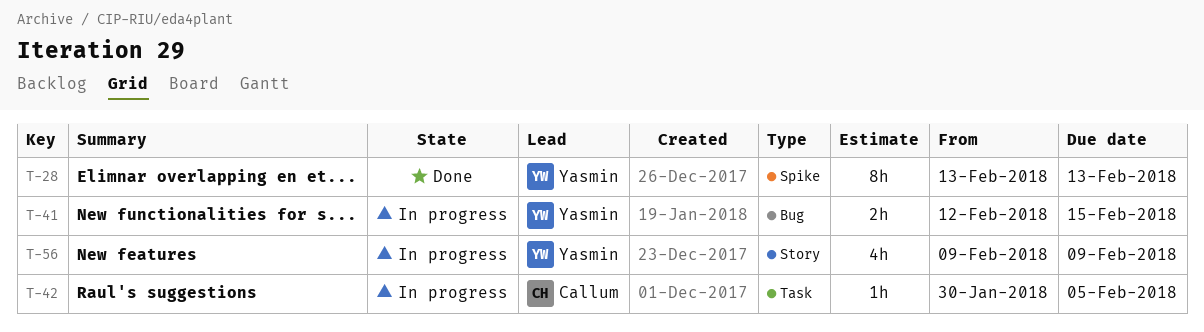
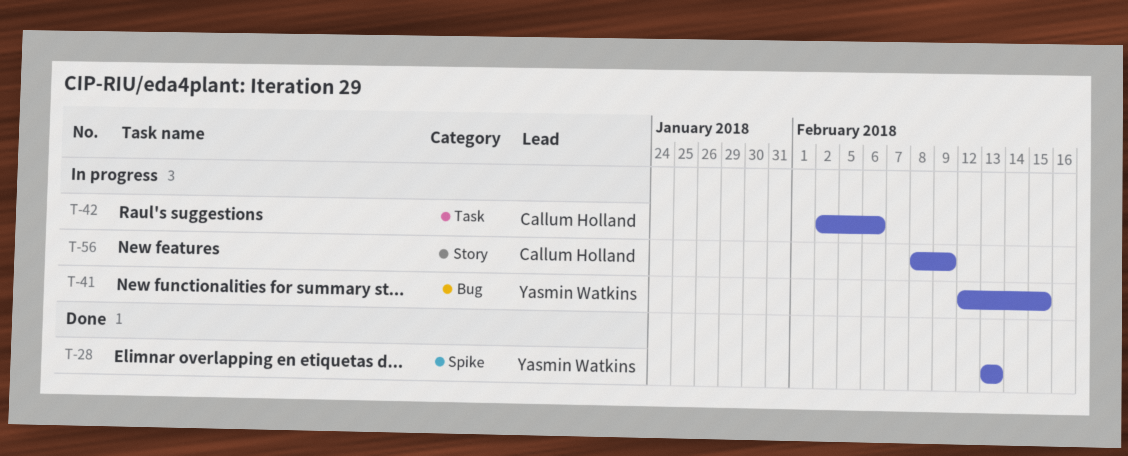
T-42, start: Jan 30 -> Feb 2
T-42, due: Feb 5 -> Feb 6
T-56, owner: Yasmin Watkins -> Callum Holland
T-56, start: Feb 9 -> Feb 8

